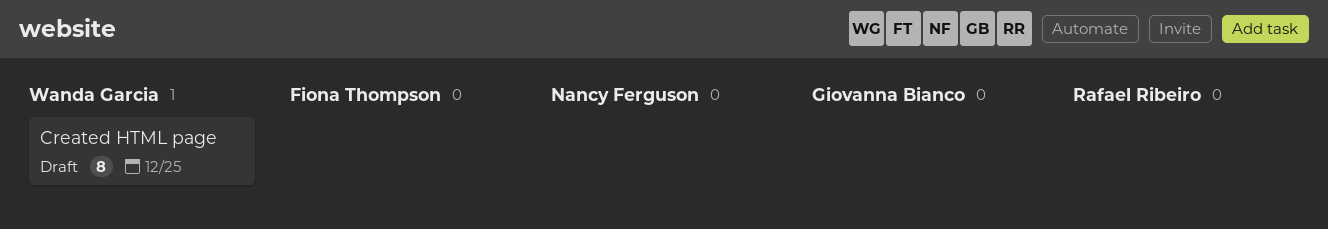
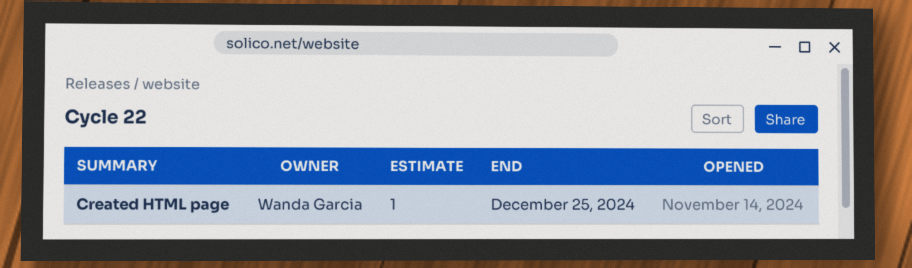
Created HTML page, estimate: 8 -> 1

